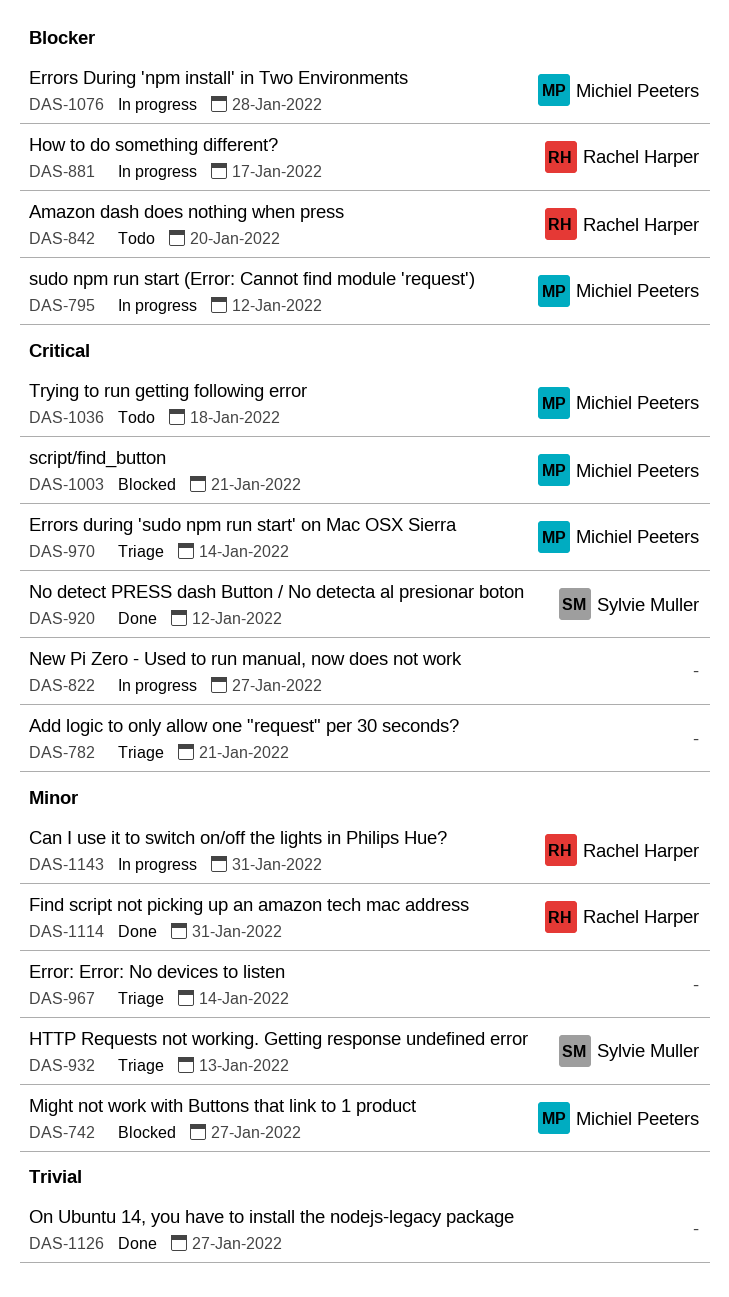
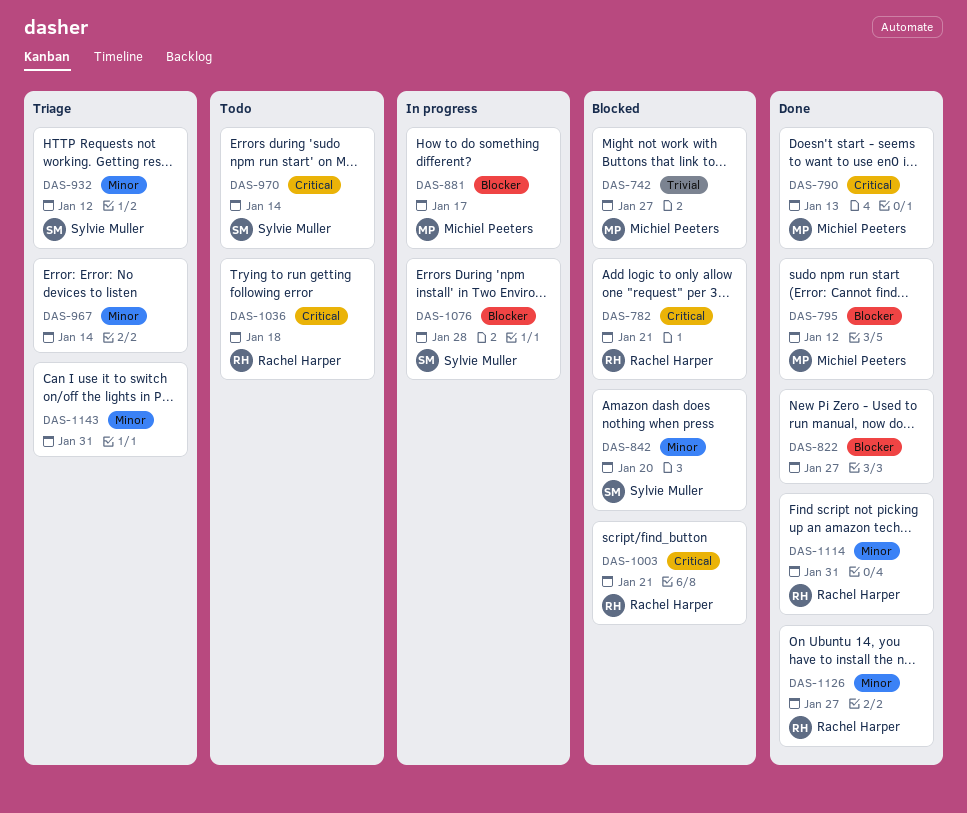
DAS-742, priority: Minor -> Trivial
DAS-782, status: Triage -> Blocked
DAS-782, owner: none -> Rachel Harper
DAS-790: none -> present
DAS-795, status: In progress -> Done
DAS-822, status: In progress -> Done
DAS-822, priority: Critical -> Blocker
DAS-842, status: Todo -> Blocked
DAS-842, owner: Rachel Harper -> Sylvie Muller
DAS-842, priority: Blocker -> Minor
DAS-881, owner: Rachel Harper -> Michiel Peeters
DAS-920: present -> none
DAS-932, due: Jan 13 -> Jan 12
DAS-970, status: Triage -> Todo
DAS-970, owner: Michiel Peeters -> Sylvie Muller
DAS-1003, owner: Michiel Peeters -> Rachel Harper
DAS-1036, owner: Michiel Peeters -> Rachel Harper
DAS-1076, owner: Michiel Peeters -> Sylvie Muller
DAS-1126, owner: none -> Rachel Harper
DAS-1126, priority: Trivial -> Minor
DAS-1143, status: In progress -> Triage
DAS-1143, owner: Rachel Harper -> none

